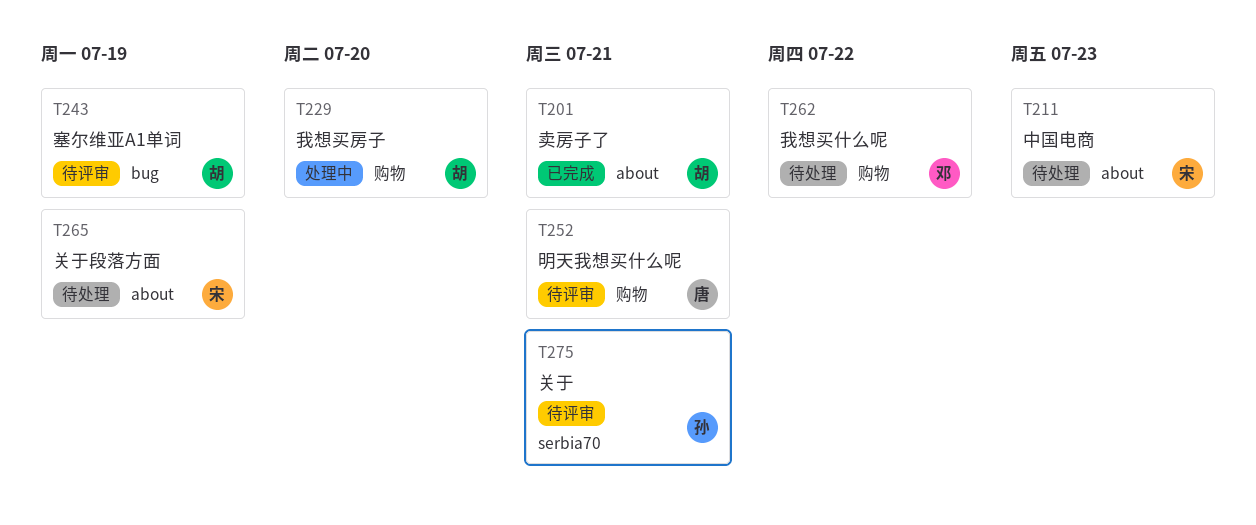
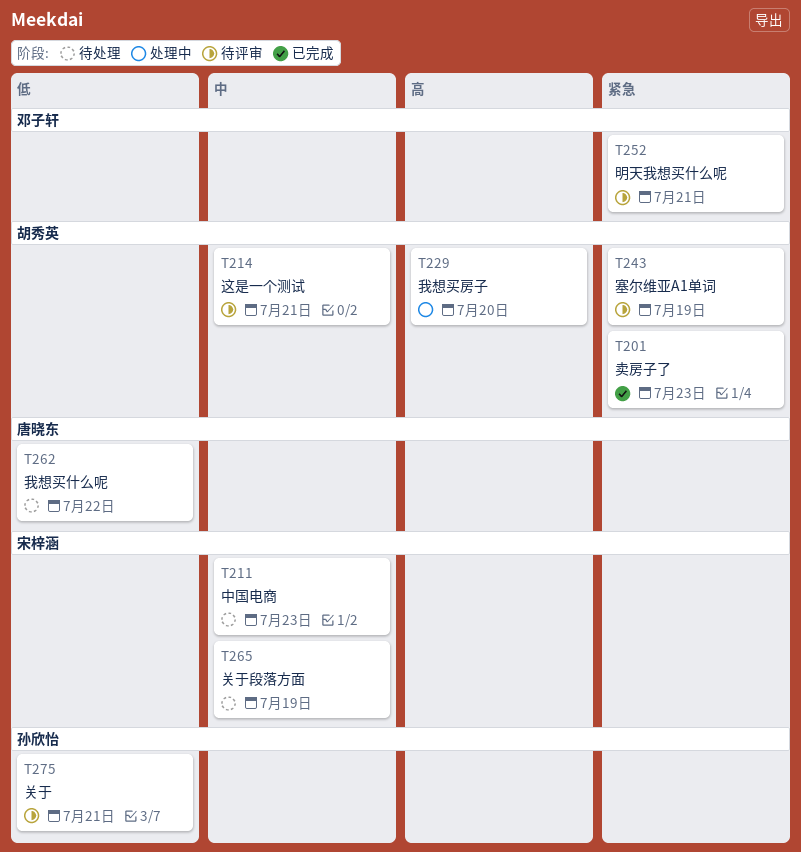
T201, due: Jul 21 -> Jul 23
T214: none -> present
T252, owner: 唐晓东 -> 邓子轩
T262, owner: 邓子轩 -> 唐晓东

